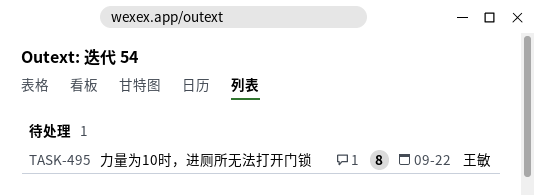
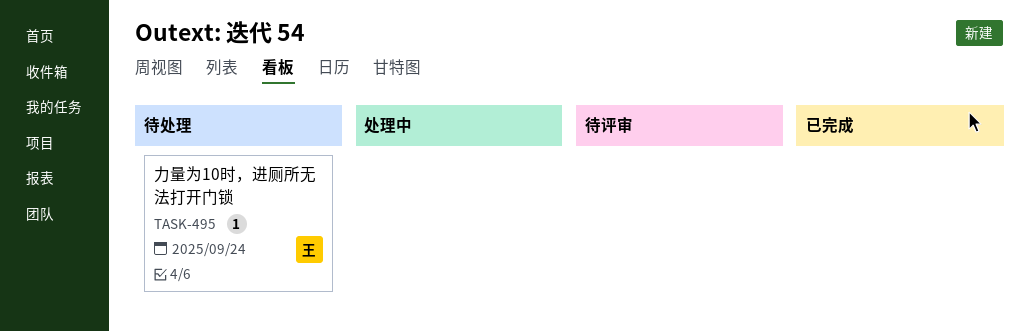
TASK-495, estimate: 8 -> 1
TASK-495, due: Sep 22 -> Sep 24

